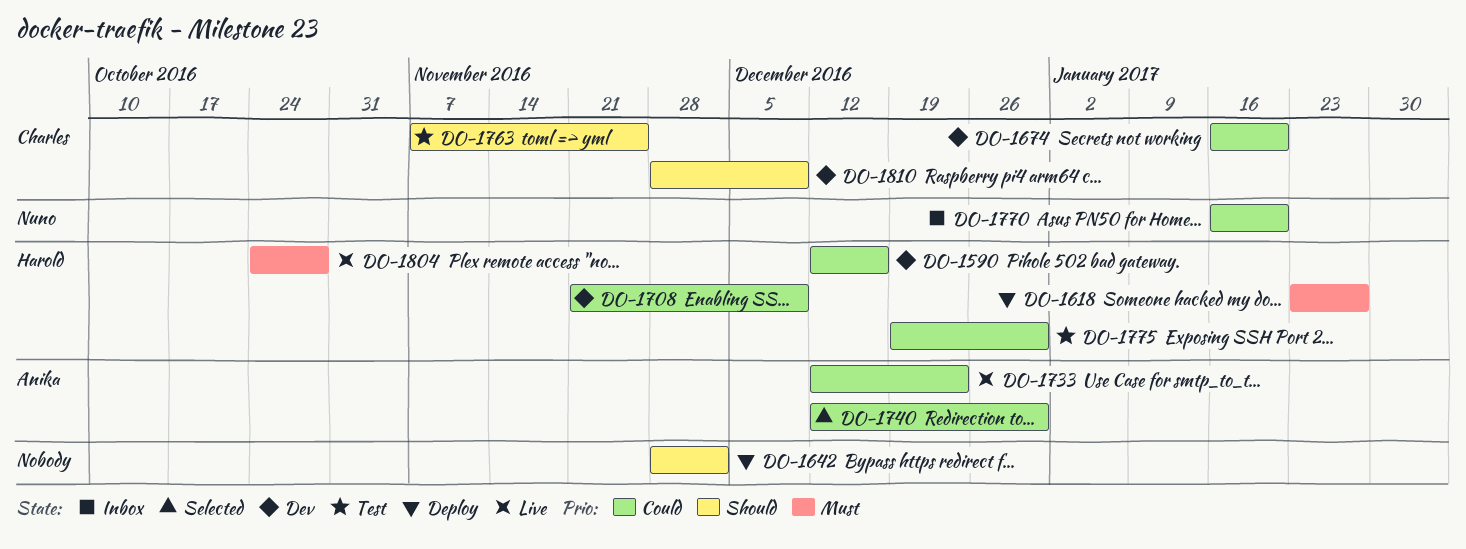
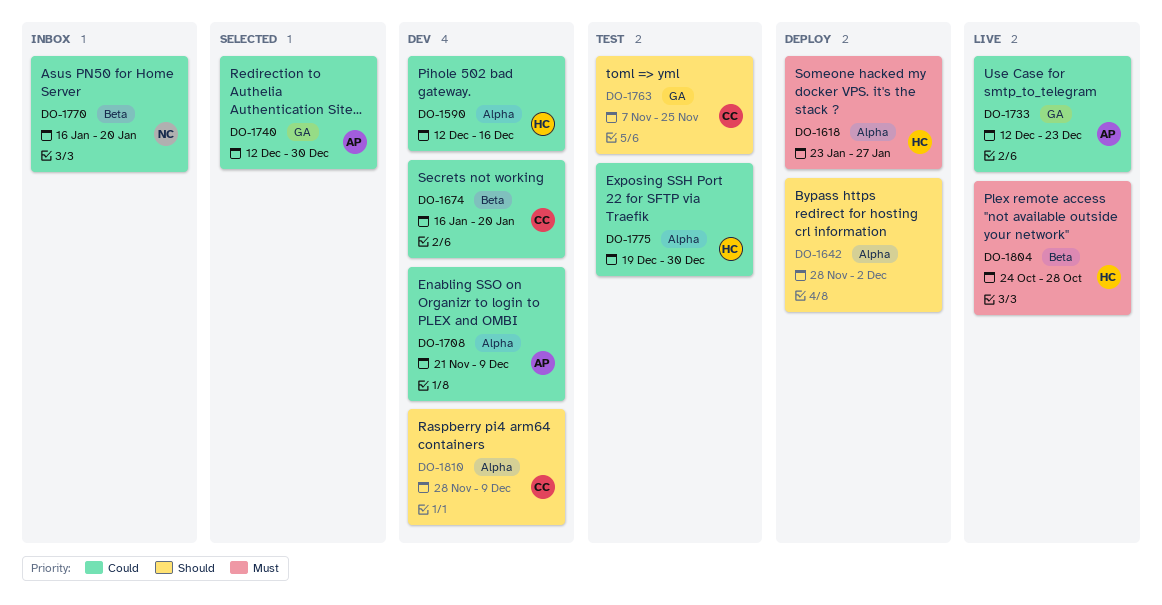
DO-1708, owner: Harold -> Anika

